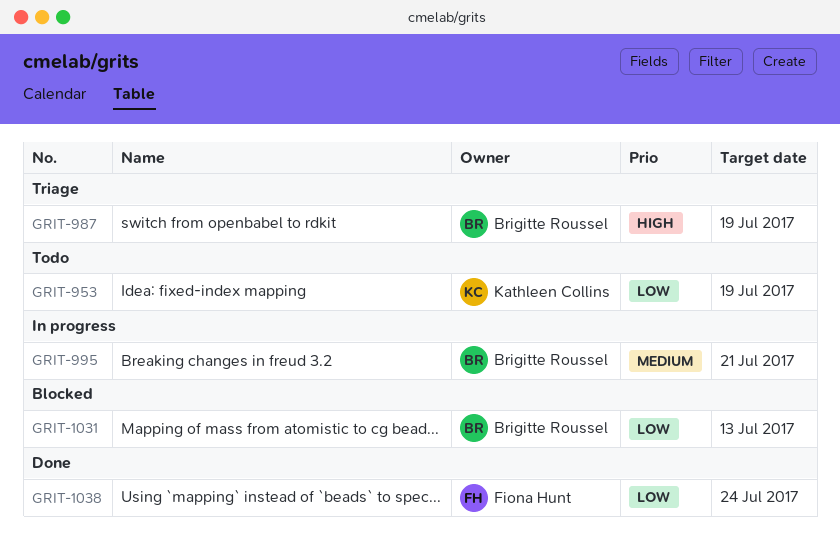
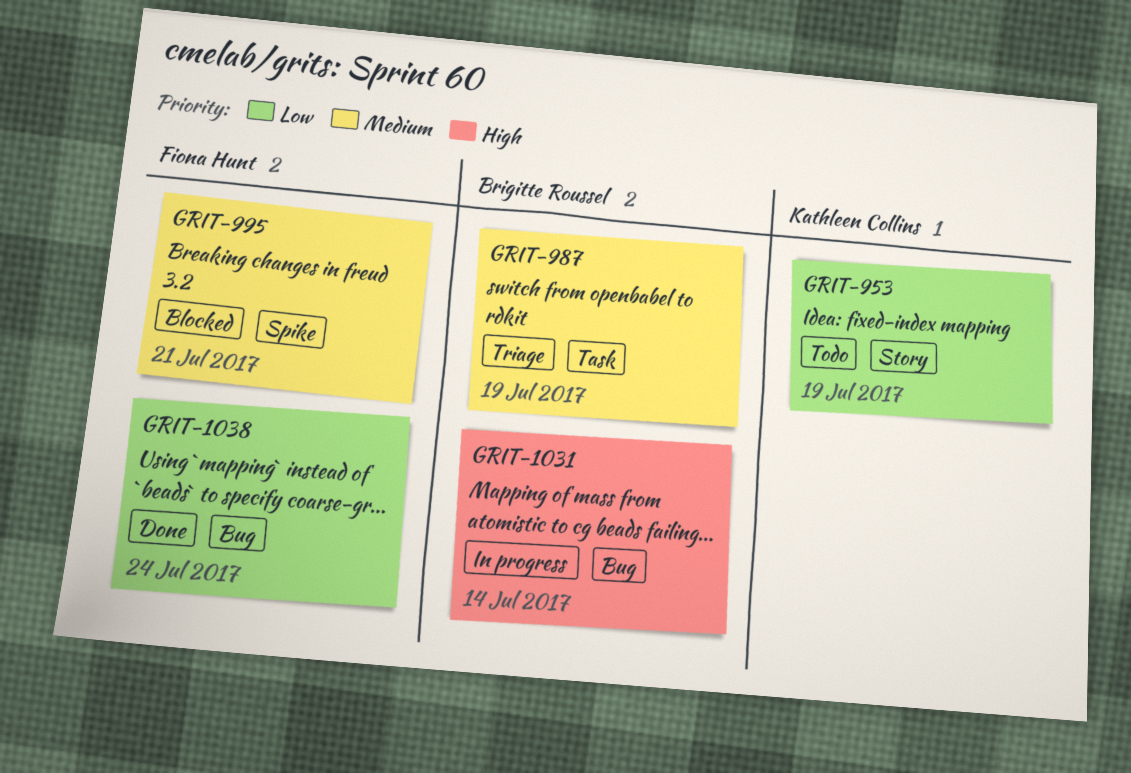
GRIT-987, priority: High -> Medium
GRIT-995, status: In progress -> Blocked
GRIT-995, owner: Brigitte Roussel -> Fiona Hunt
GRIT-1031, status: Blocked -> In progress
GRIT-1031, priority: Low -> High
GRIT-1031, due: Jul 13 -> Jul 14

